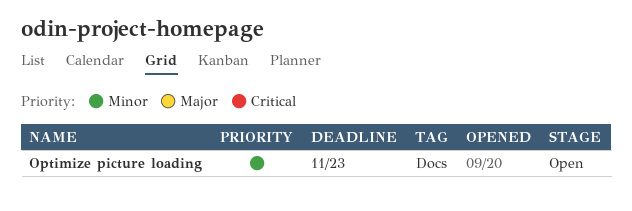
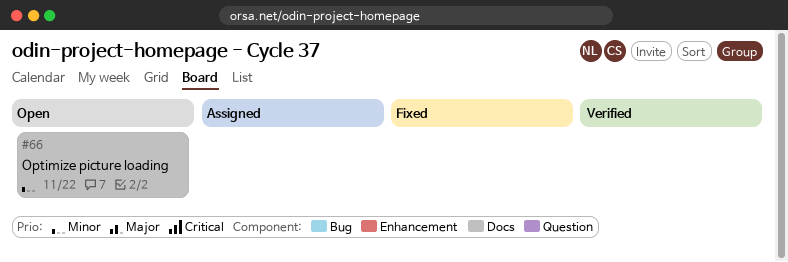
Optimize picture loading, due: Nov 23 -> Nov 22

